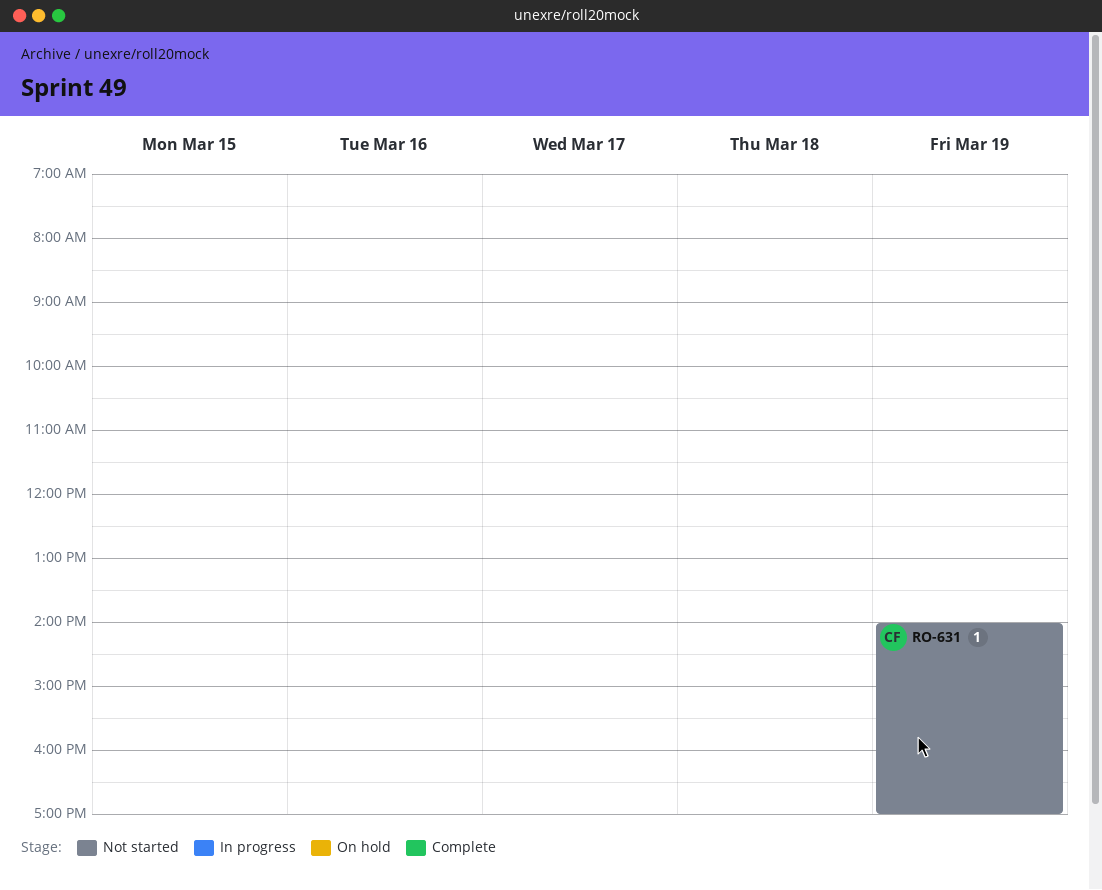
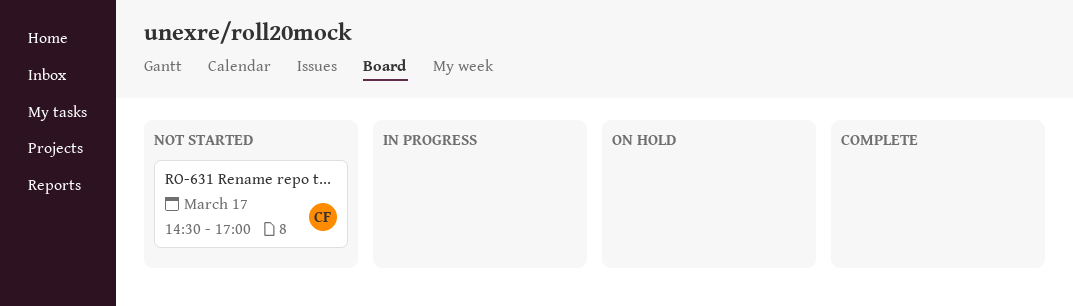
RO-631, day: Mar 19 -> Mar 17
RO-631, begins: 14:00 -> 14:30

